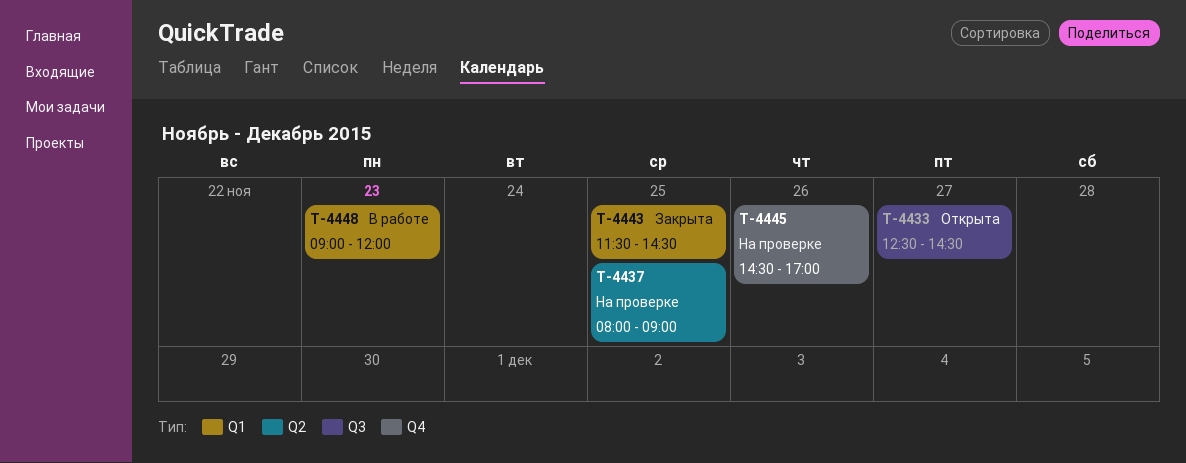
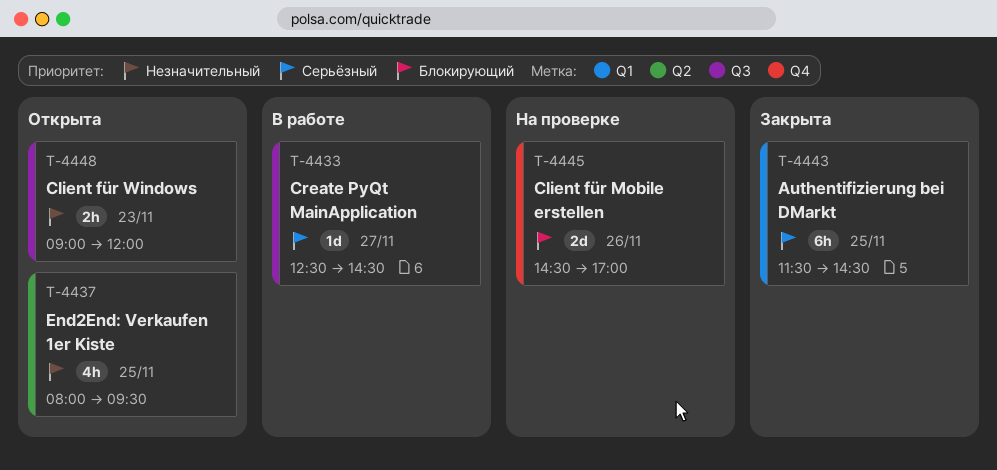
T-4433, status: Открыта -> В работе
T-4437, status: На проверке -> Открыта
T-4437, ends: 09:00 -> 09:30
T-4448, status: В работе -> Открыта
T-4448, label: Q1 -> Q3

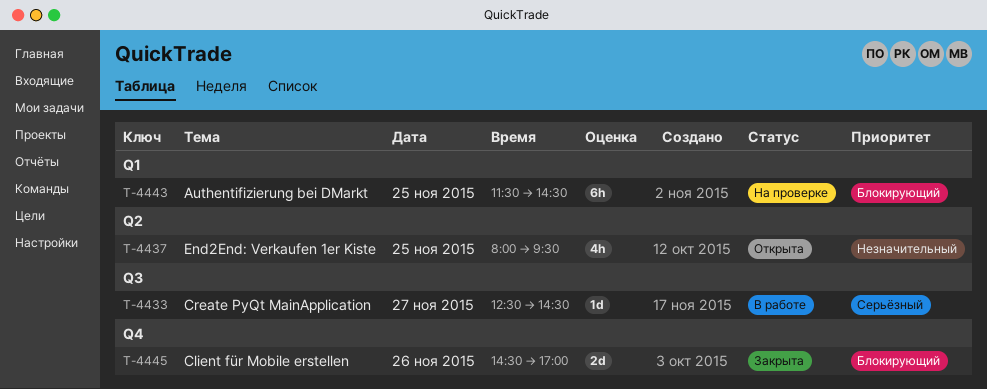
T-4443, status: Закрыта -> На проверке
T-4443, priority: Серьёзный -> Блокирующий
T-4445, status: На проверке -> Закрыта
T-4448: present -> none

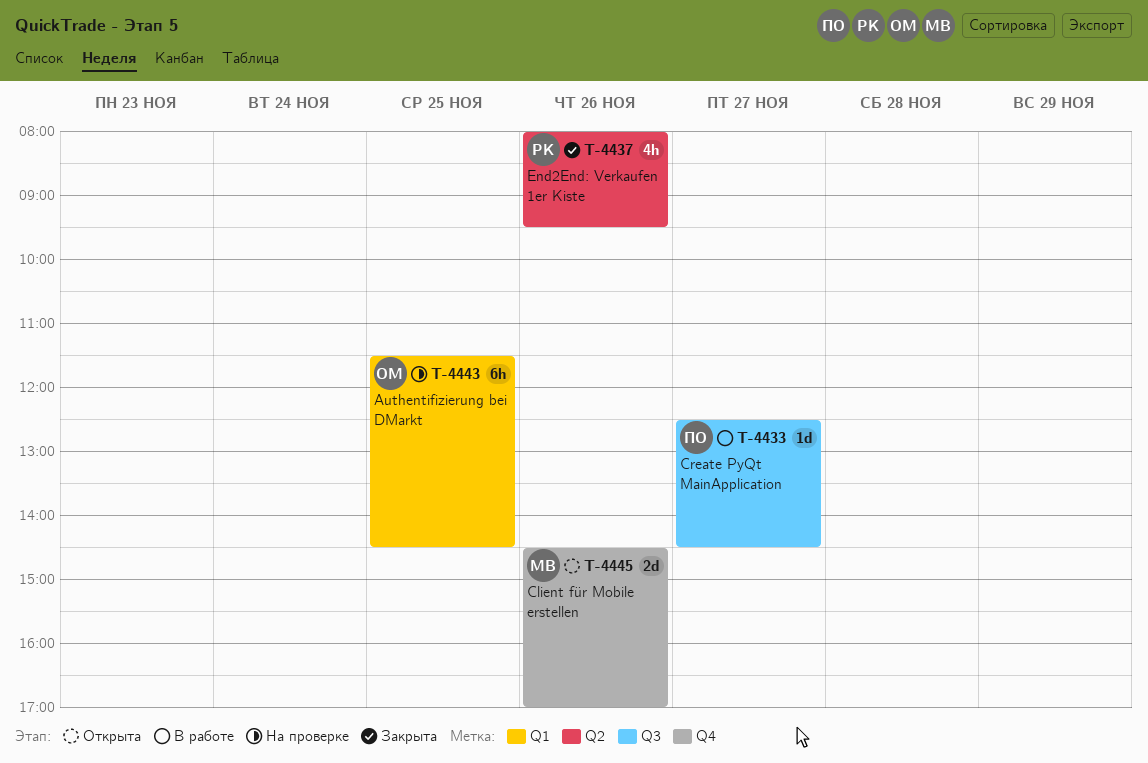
T-4437, status: Открыта -> Закрыта
T-4437, day: Nov 25 -> Nov 26
T-4445, status: Закрыта -> Открыта

